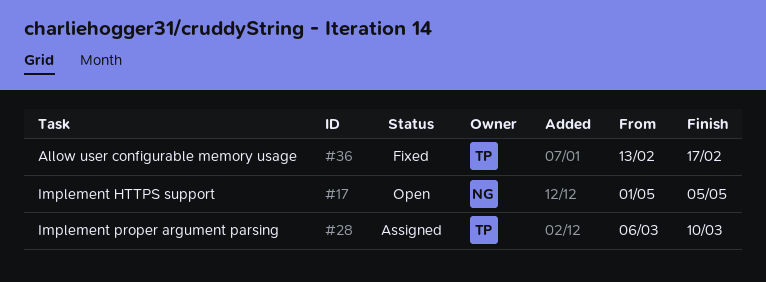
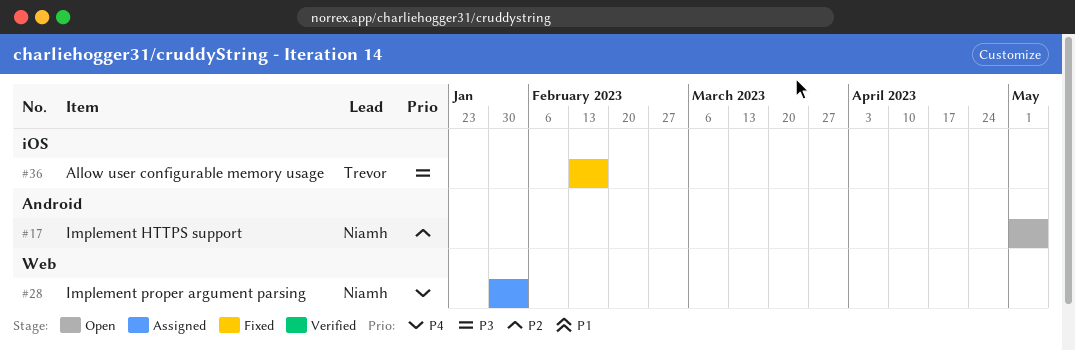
#28, owner: Trevor -> Niamh
#28, start: Mar 6 -> Jan 30
#28, due: Mar 10 -> Feb 3

